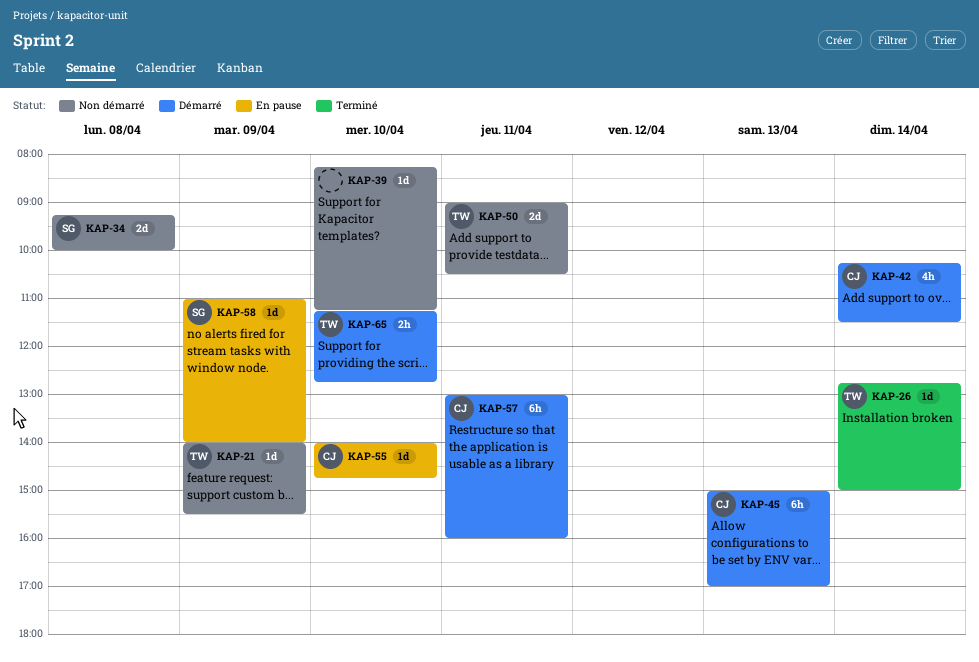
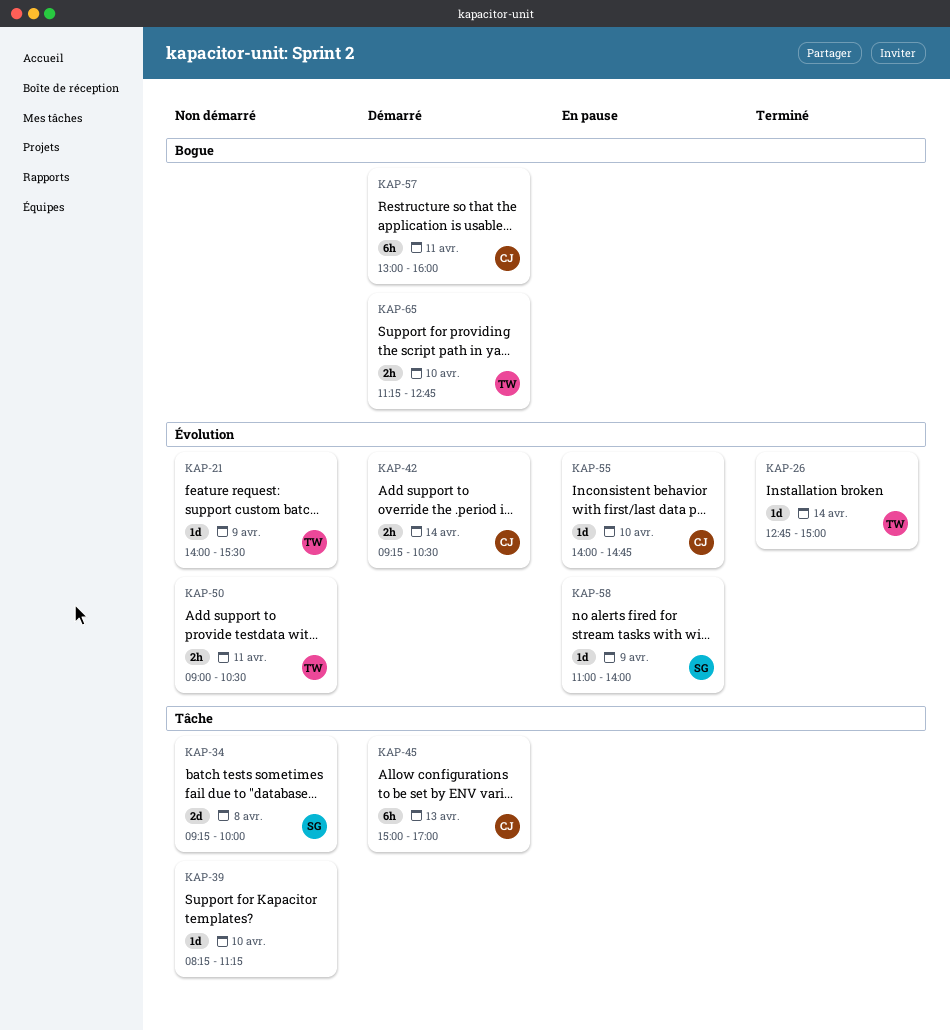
KAP-42, estimate: 4h -> 2h
KAP-42, begins: 10:15 -> 09:15
KAP-42, ends: 11:30 -> 10:30
KAP-50, estimate: 2d -> 2h

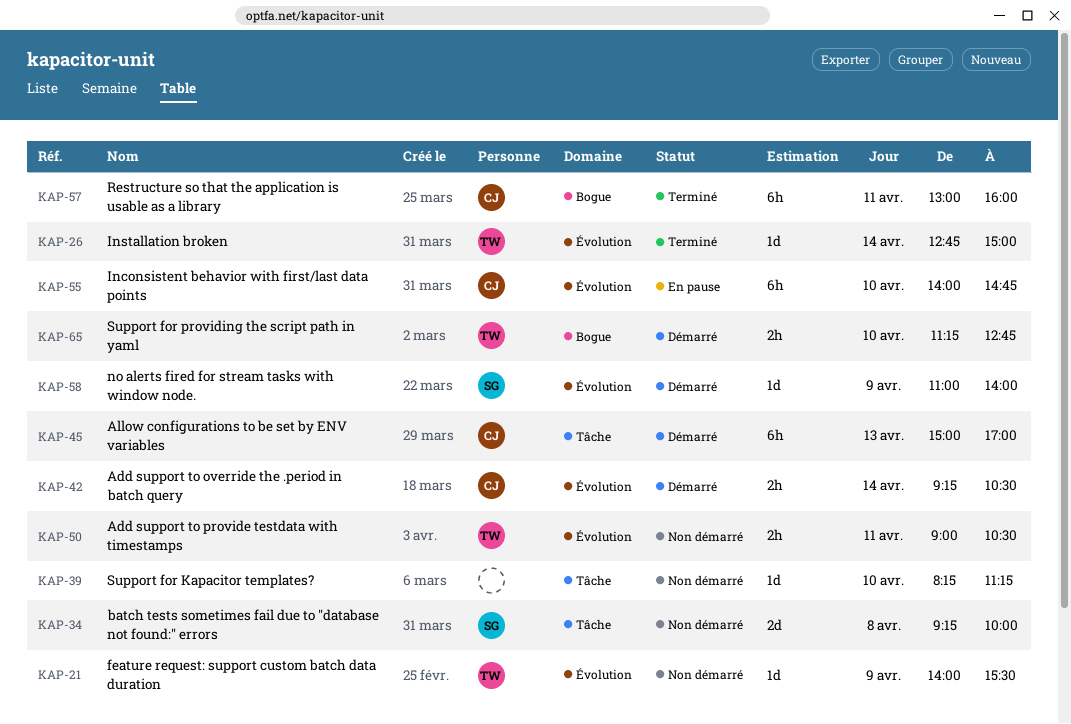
KAP-55, estimate: 1d -> 6h
KAP-57, status: Démarré -> Terminé
KAP-58, status: En pause -> Démarré

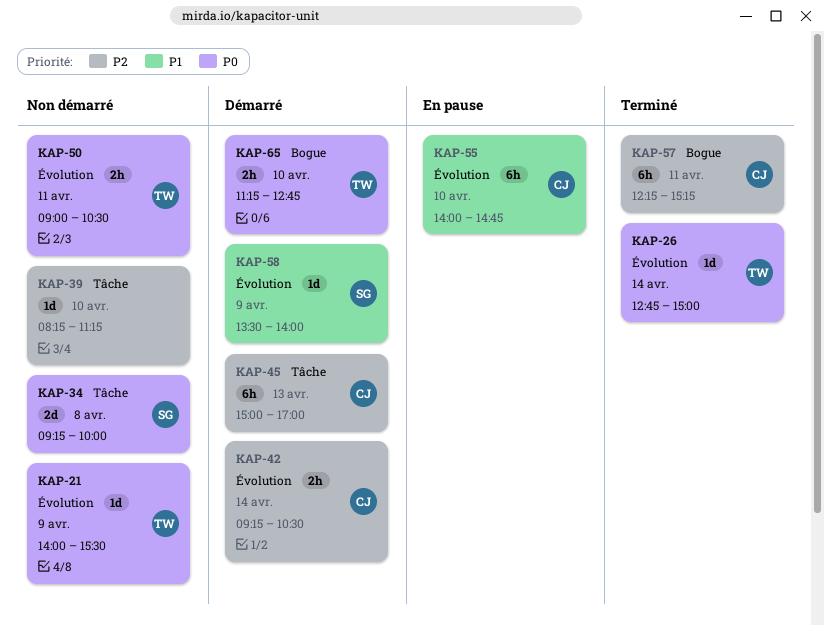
KAP-57, begins: 13:00 -> 12:15
KAP-57, ends: 16:00 -> 15:15
KAP-58, begins: 11:00 -> 13:30

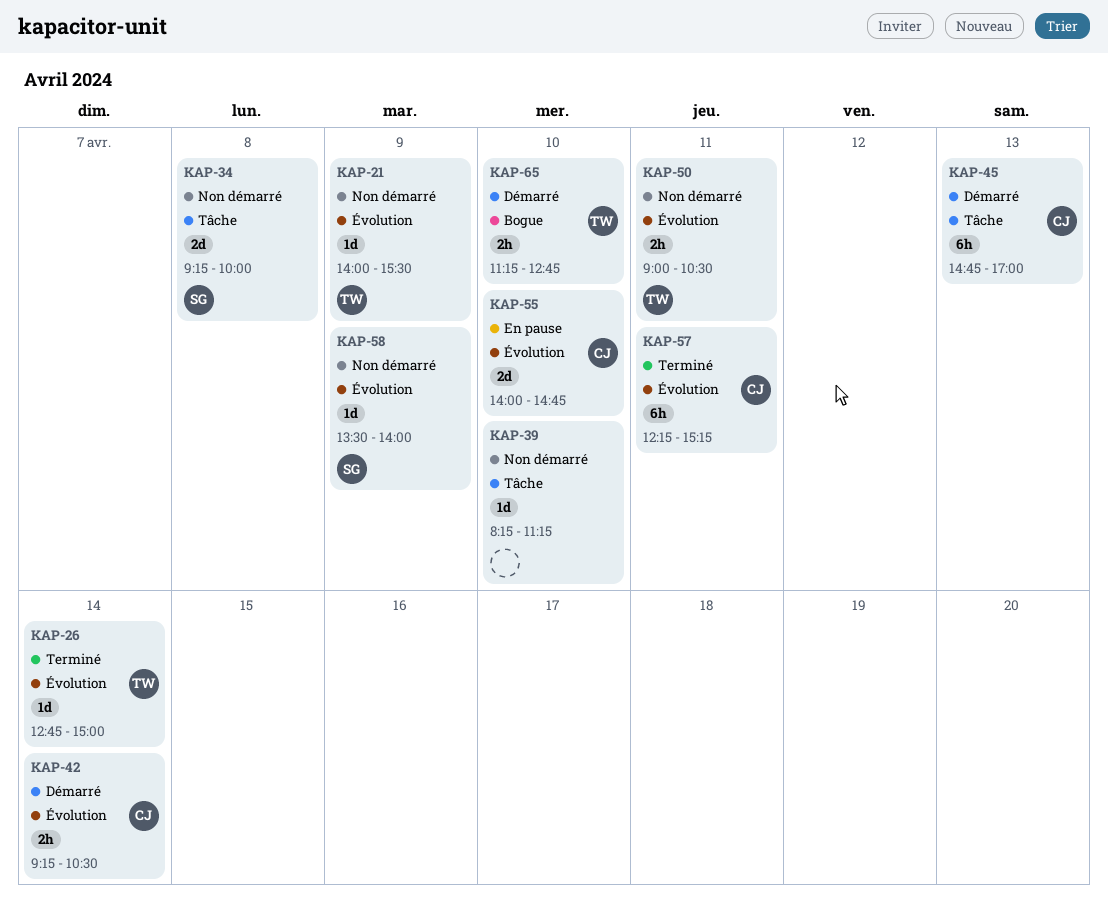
KAP-45, begins: 15:00 -> 14:45
KAP-55, estimate: 6h -> 2d
KAP-57, label: Bogue -> Évolution
KAP-58, status: Démarré -> Non démarré

